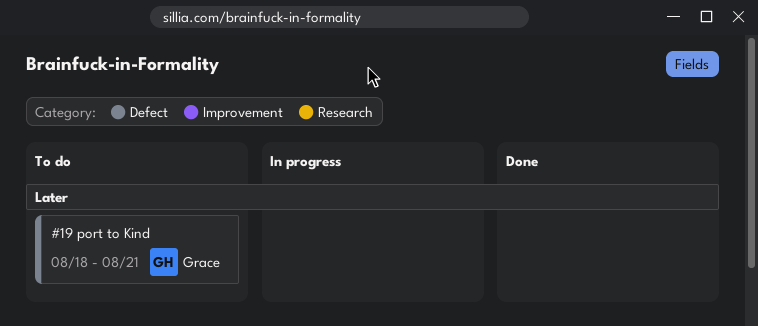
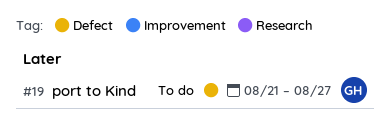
#19, start: Aug 18 -> Aug 21
#19, due: Aug 21 -> Aug 27

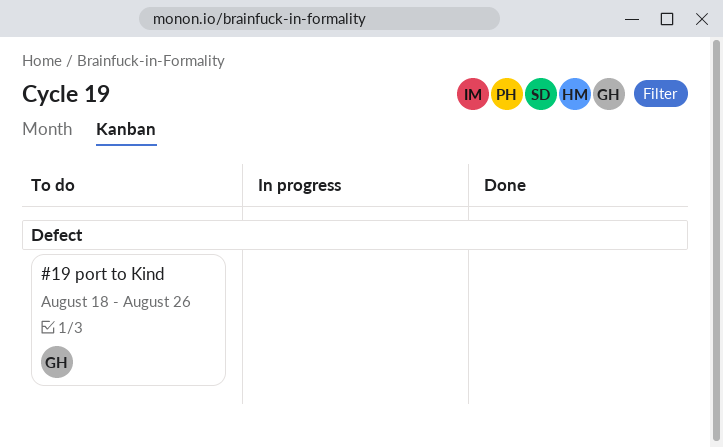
#19, start: Aug 21 -> Aug 18
#19, due: Aug 27 -> Aug 26

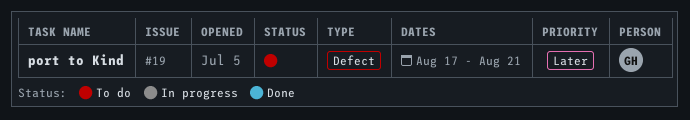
#19, start: Aug 18 -> Aug 17
#19, due: Aug 26 -> Aug 21

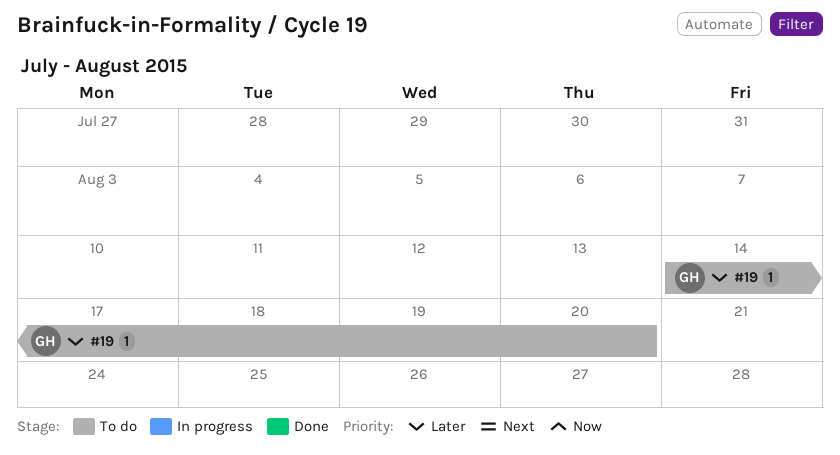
#19, start: Aug 17 -> Aug 14
#19, due: Aug 21 -> Aug 20

